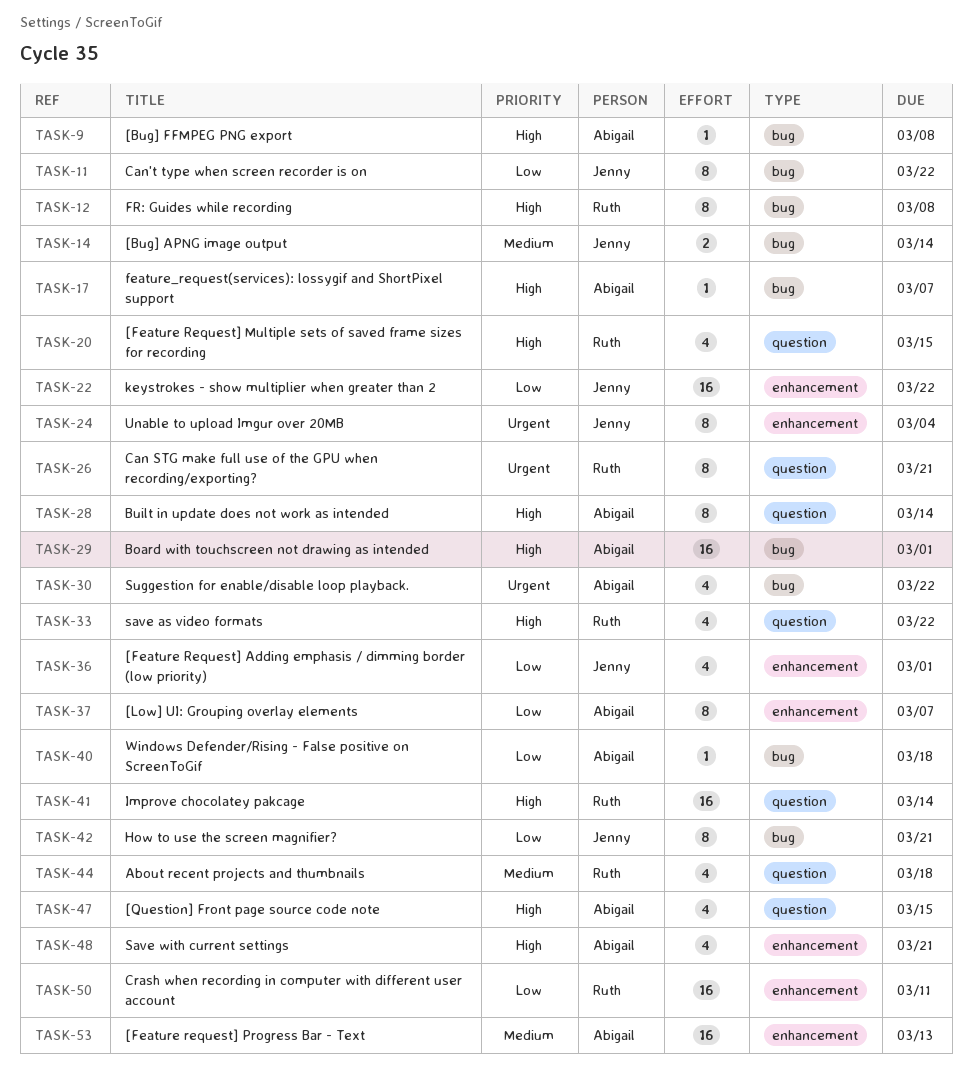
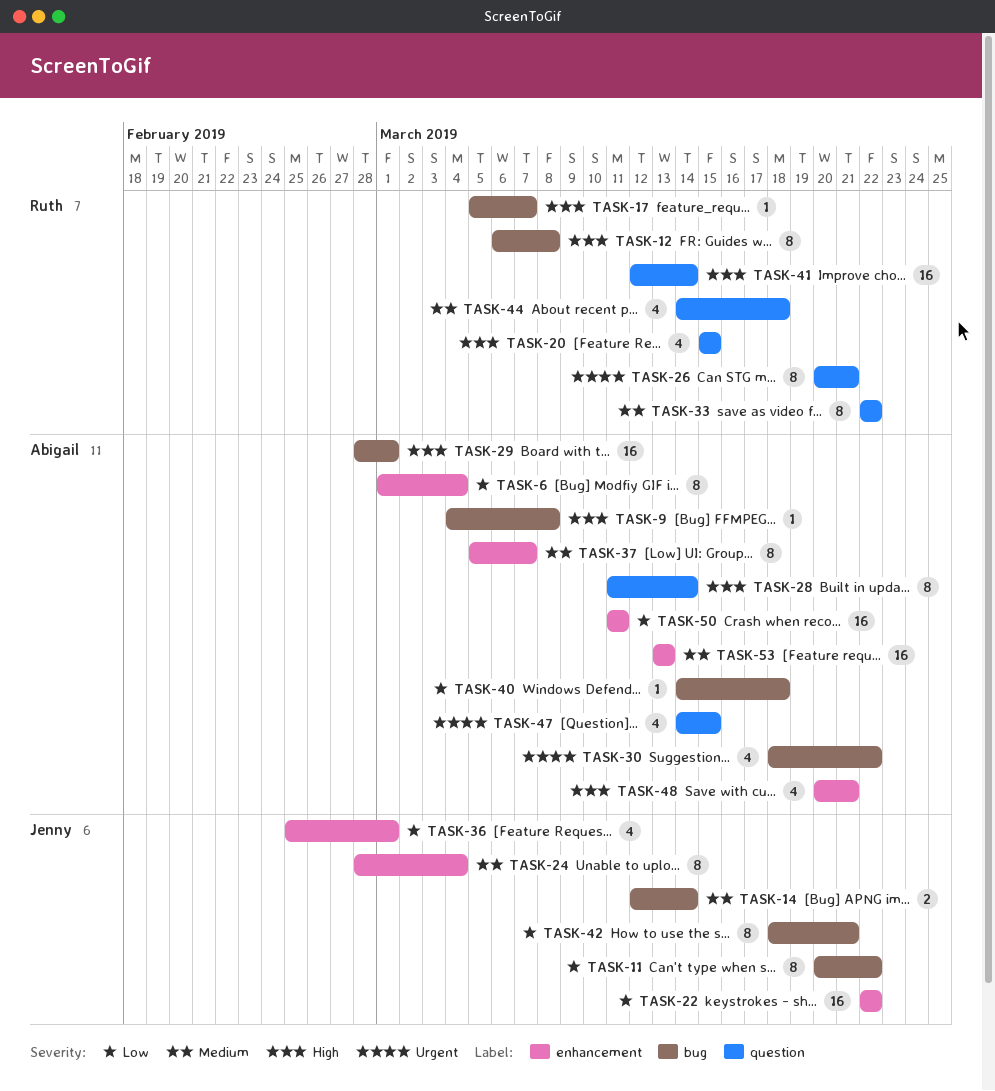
TASK-6: none -> present
TASK-17, owner: Abigail -> Ruth
TASK-24, priority: Urgent -> Medium
TASK-33, priority: High -> Medium
TASK-33, estimate: 4 -> 8
TASK-37, priority: Low -> Medium
TASK-47, priority: High -> Urgent
TASK-50, owner: Ruth -> Abigail

